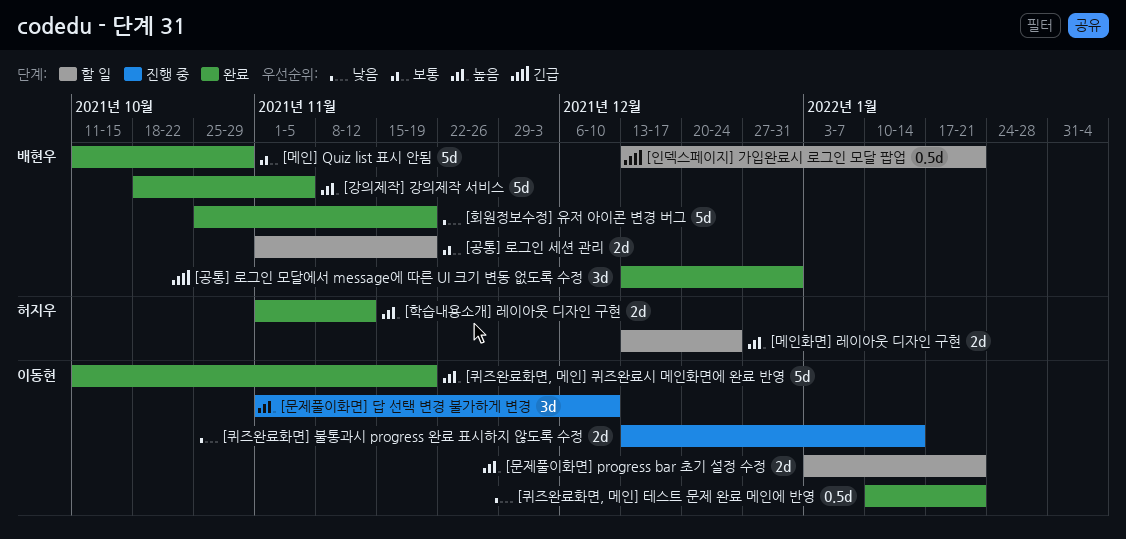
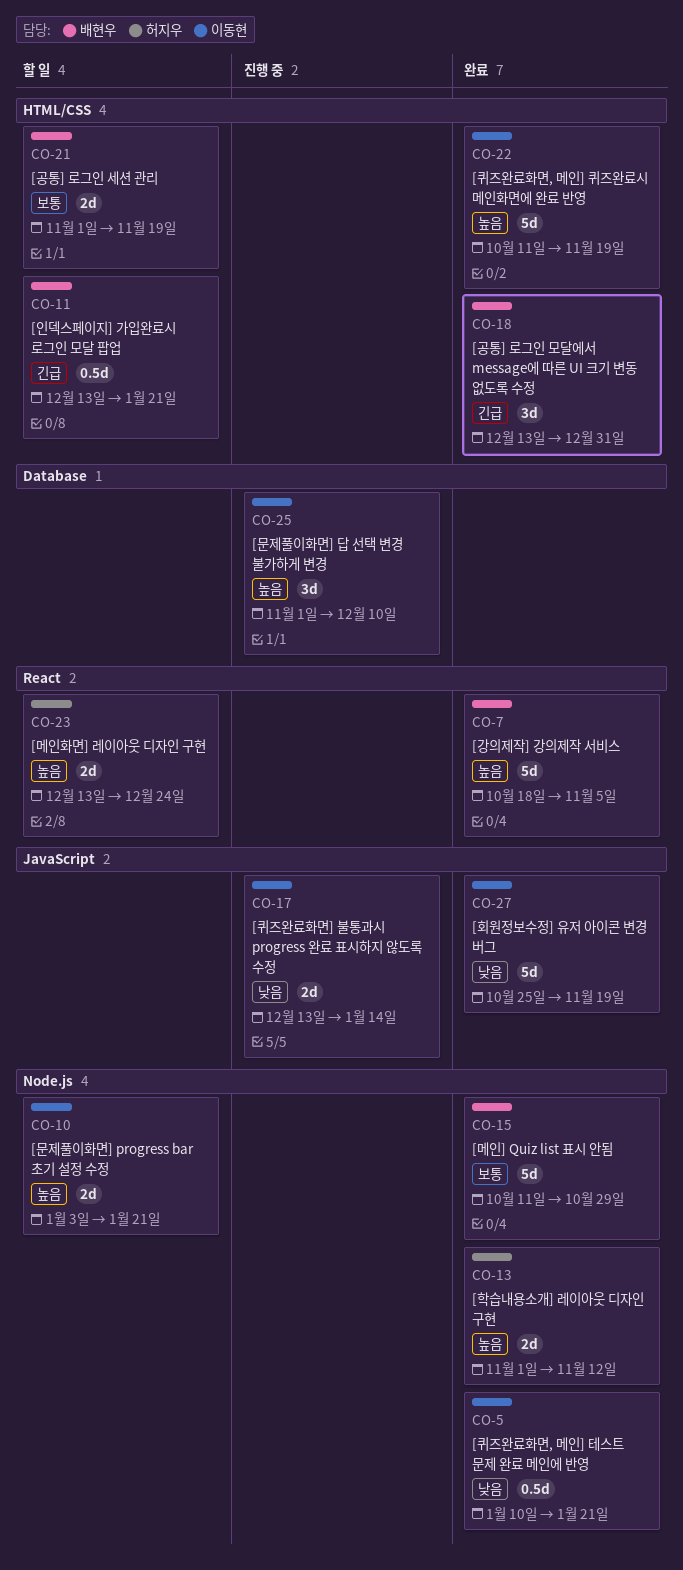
[회원정보수정] 유저 아이콘 변경 버그, owner: 배현우 -> 이동현

